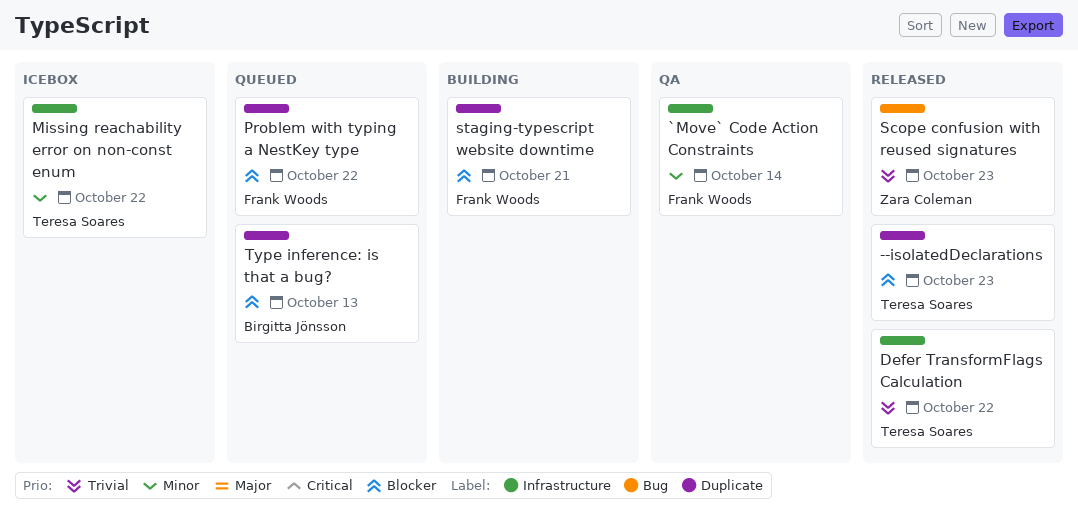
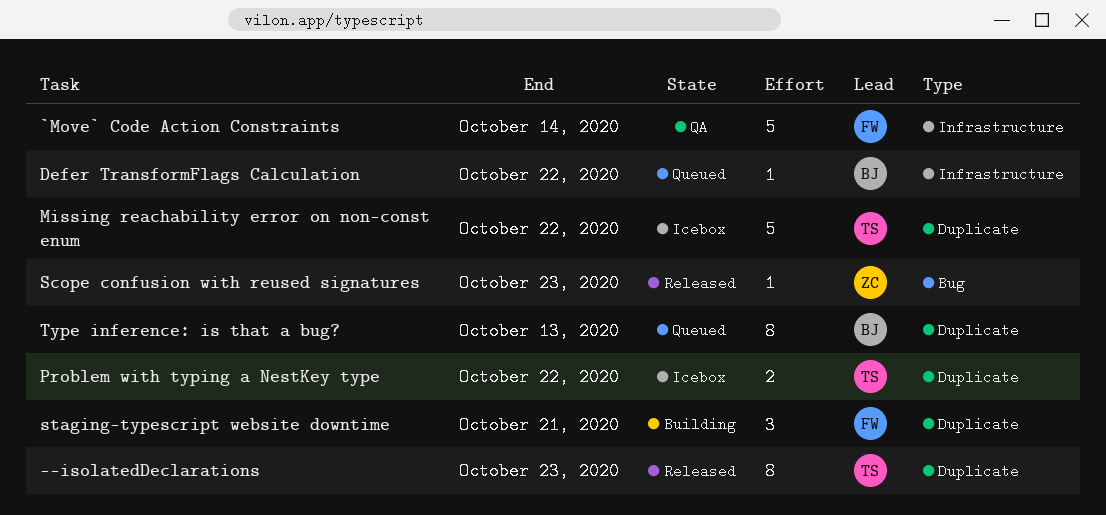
Defer TransformFlags Calculation, status: Released -> Queued
Defer TransformFlags Calculation, owner: Teresa Soares -> Birgitta Jönsson
Missing reachability error on non-const enum, label: Infrastructure -> Duplicate
Problem with typing a NestKey type, status: Queued -> Icebox
Problem with typing a NestKey type, owner: Frank Woods -> Teresa Soares

